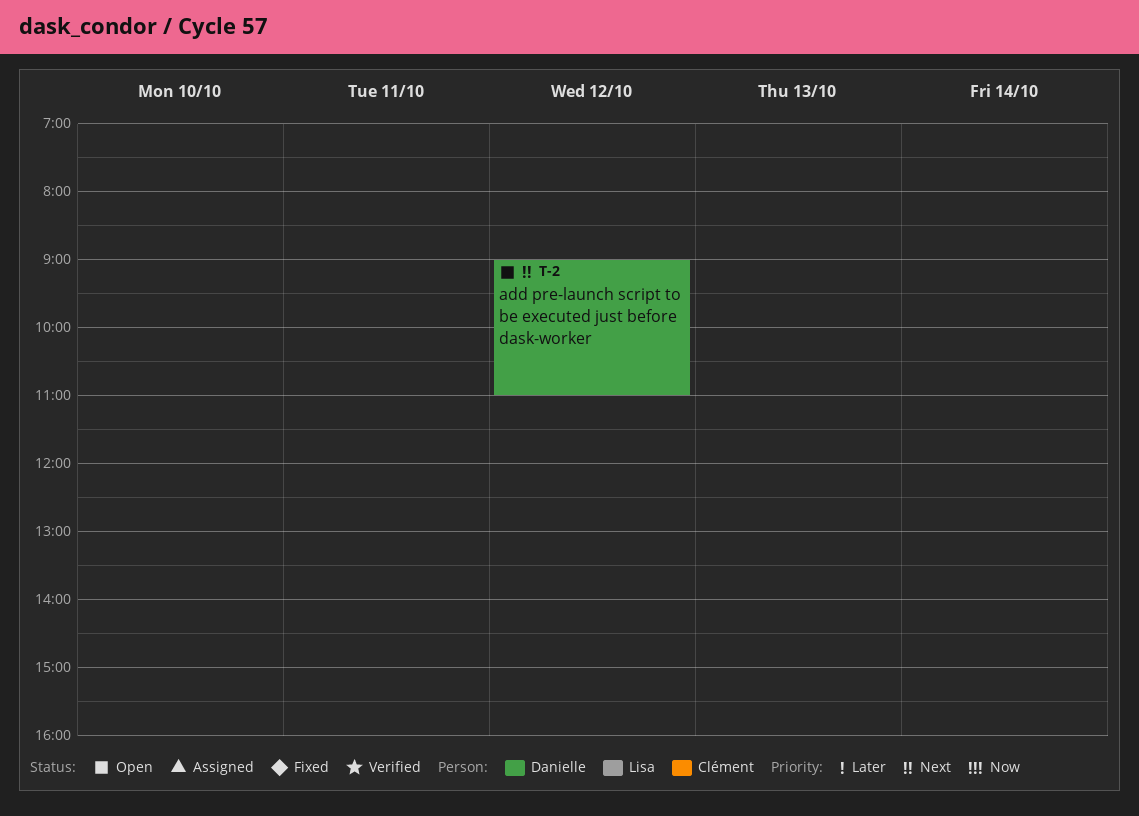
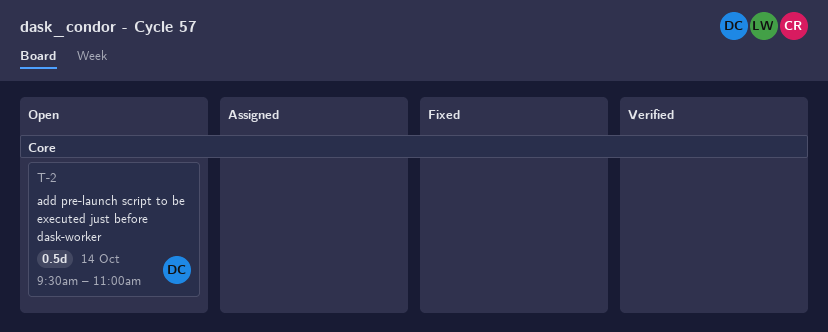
T-2, day: Oct 12 -> Oct 14
T-2, begins: 09:00 -> 09:30

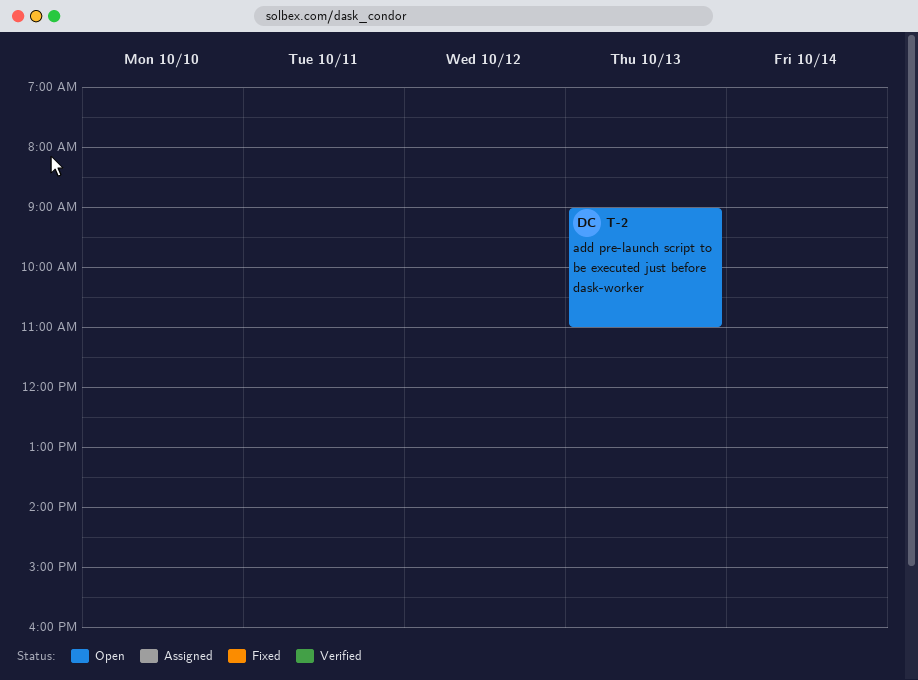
T-2, day: Oct 14 -> Oct 13
T-2, begins: 09:30 -> 09:00

